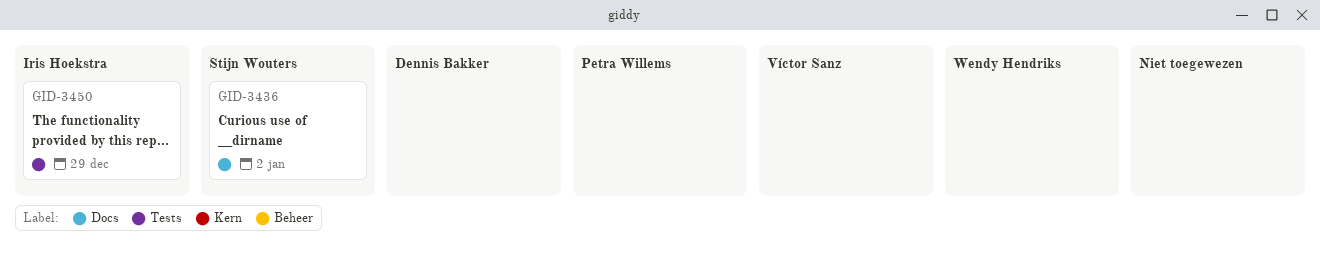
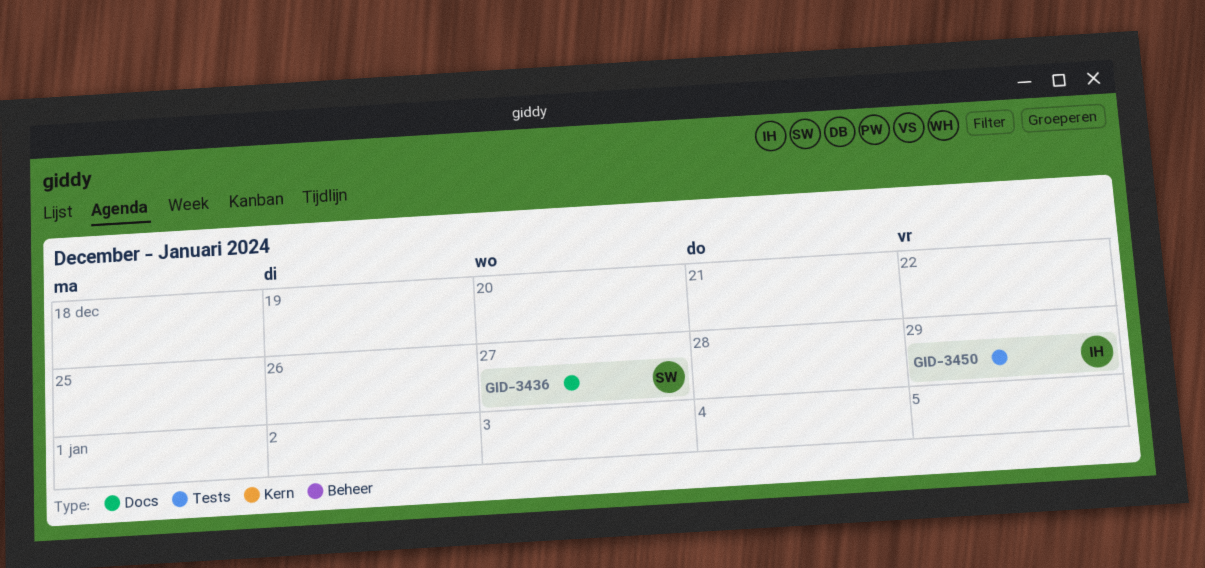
GID-3436, due: Jan 2 -> Dec 27

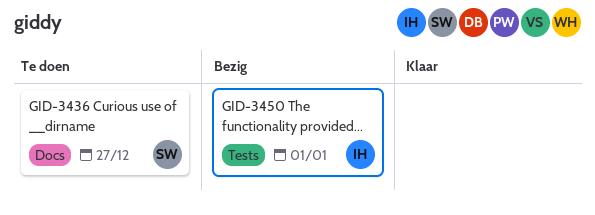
GID-3450, due: Dec 29 -> Jan 1

